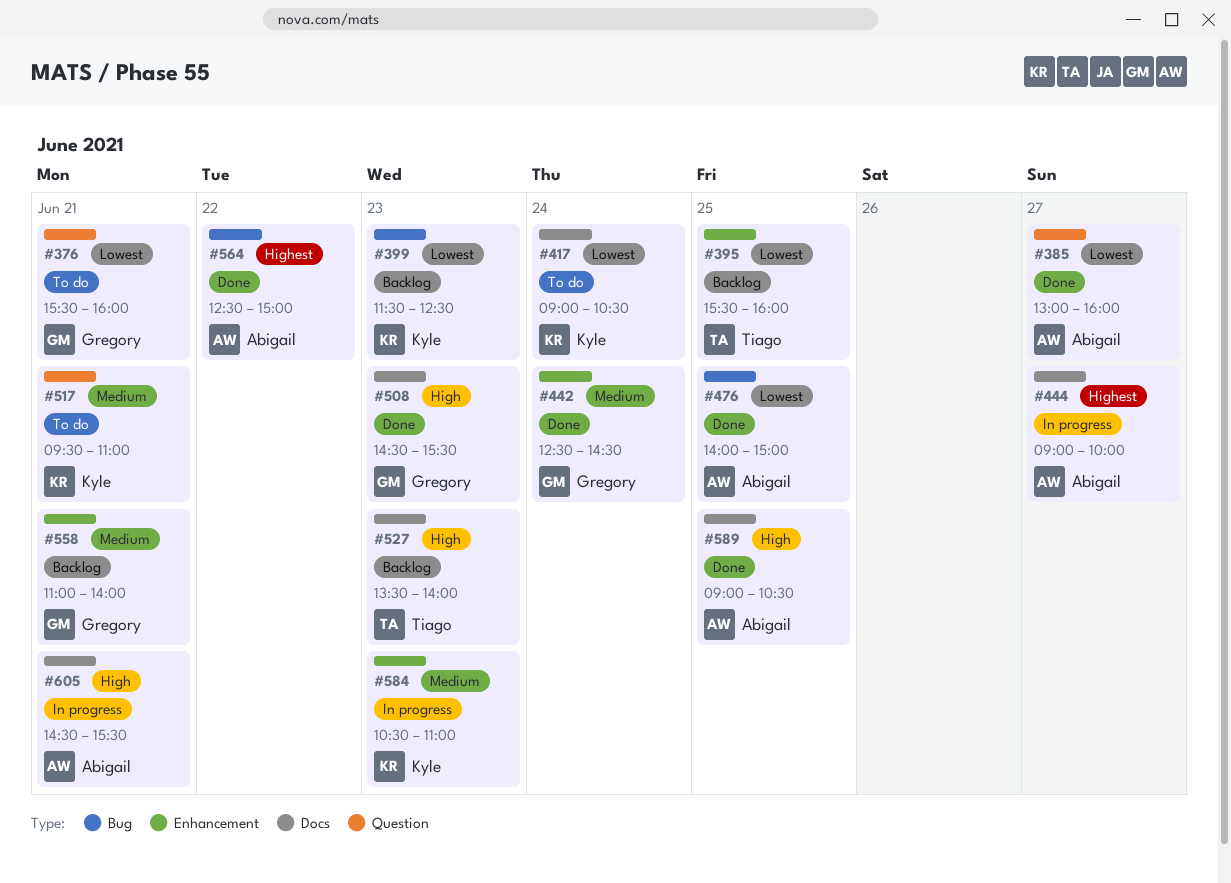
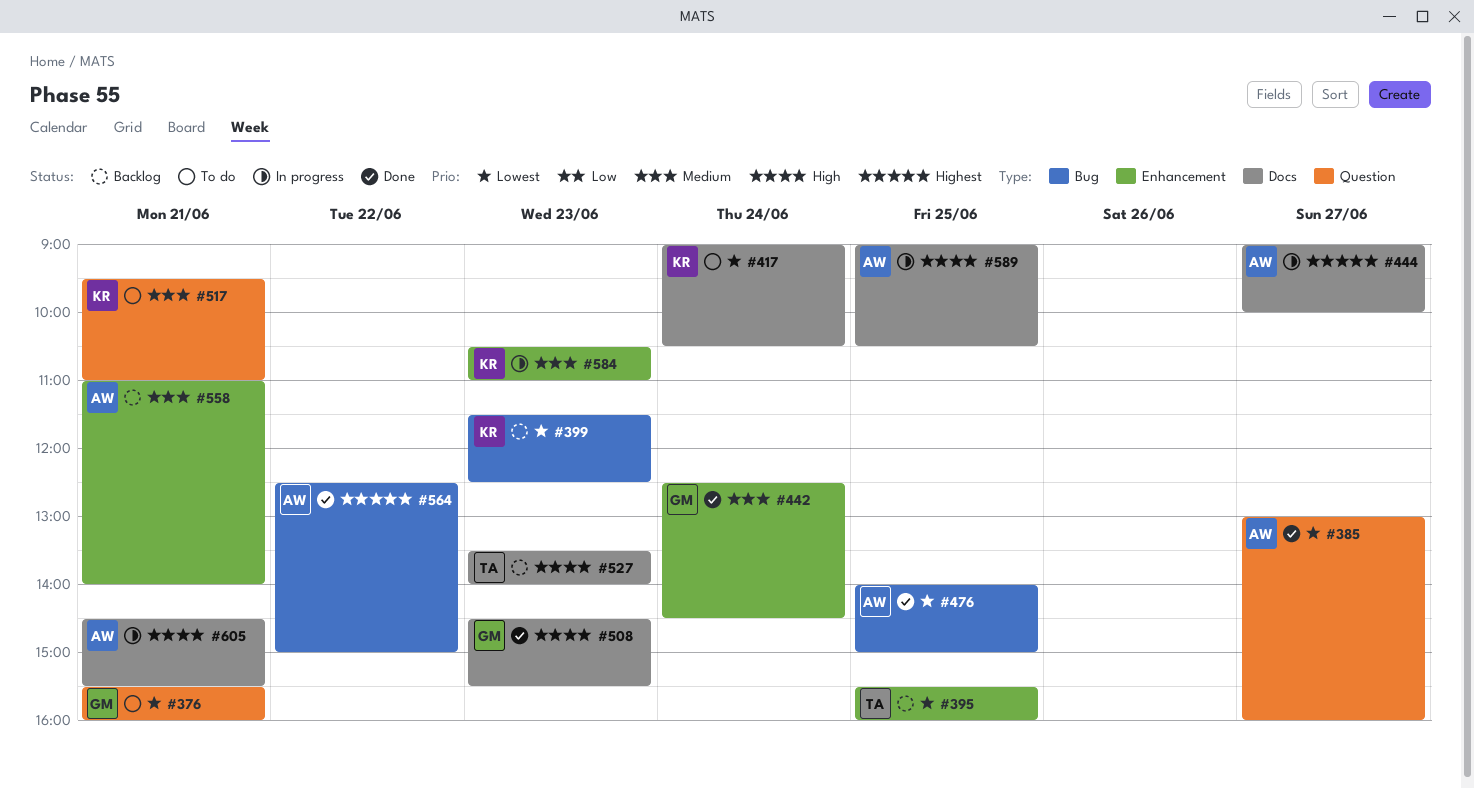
#558, owner: Gregory -> Abigail
#589, status: Done -> In progress

